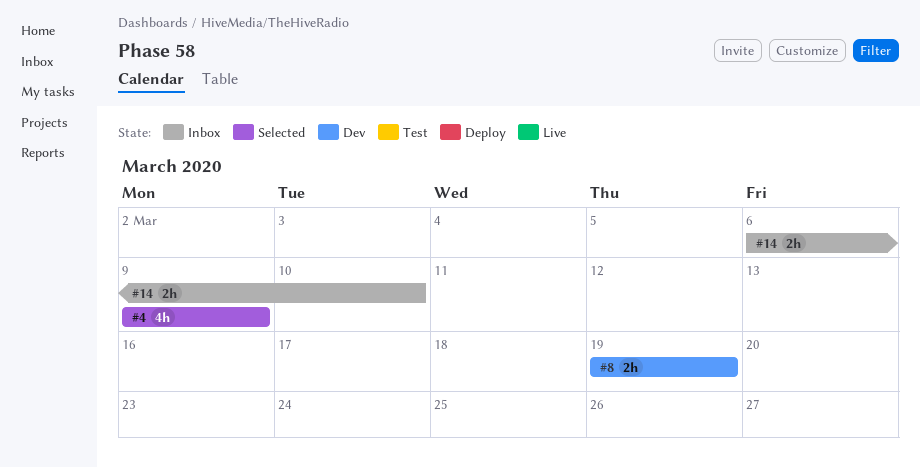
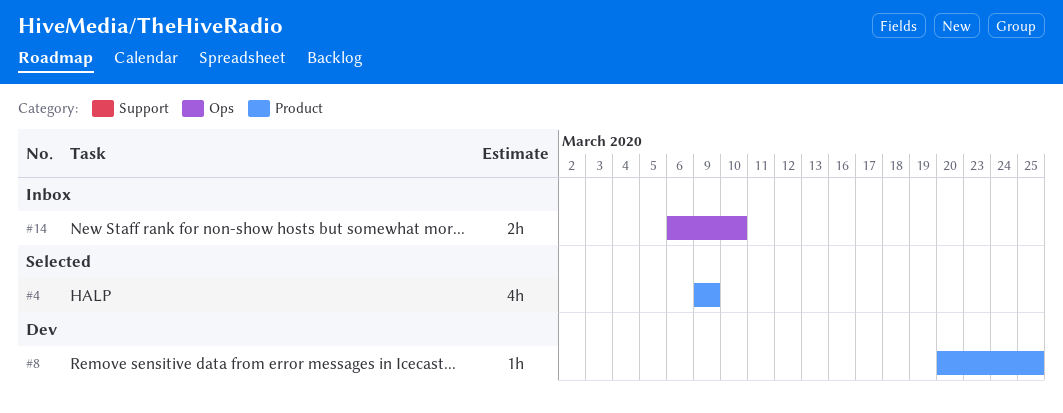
#8, estimate: 2h -> 1h
#8, start: Mar 19 -> Mar 20
#8, due: Mar 19 -> Mar 25

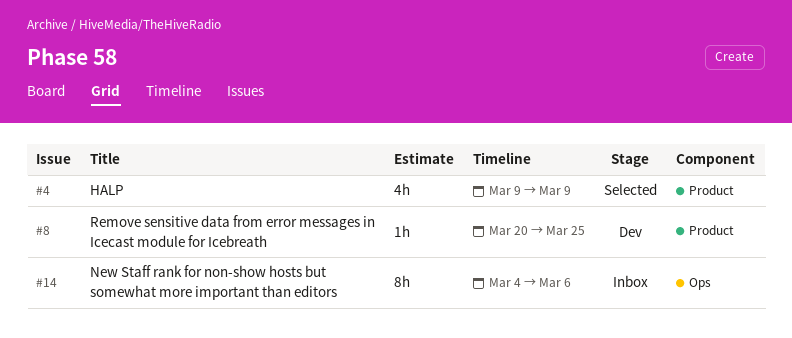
#14, estimate: 2h -> 8h
#14, start: Mar 6 -> Mar 4
#14, due: Mar 10 -> Mar 6

